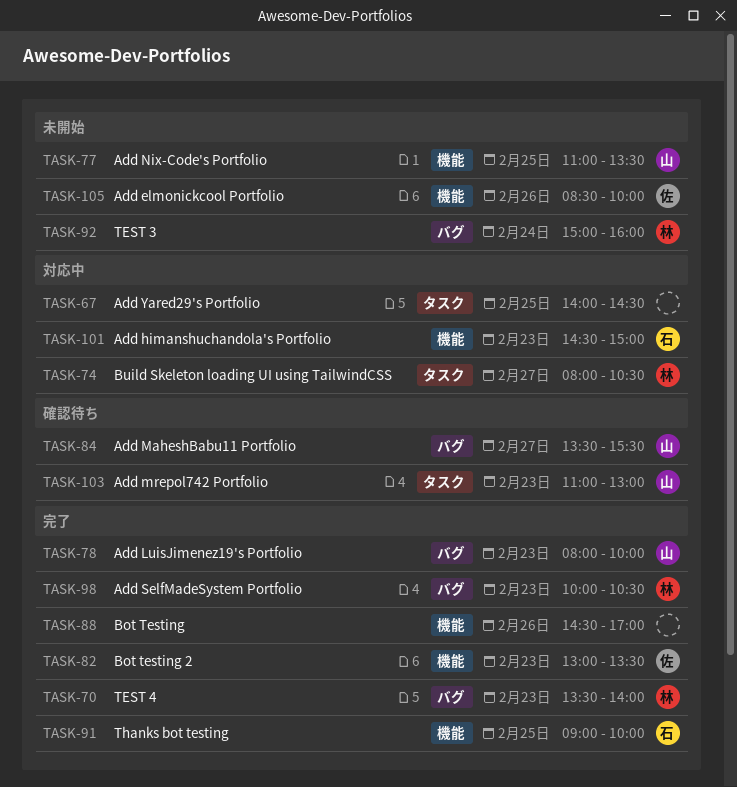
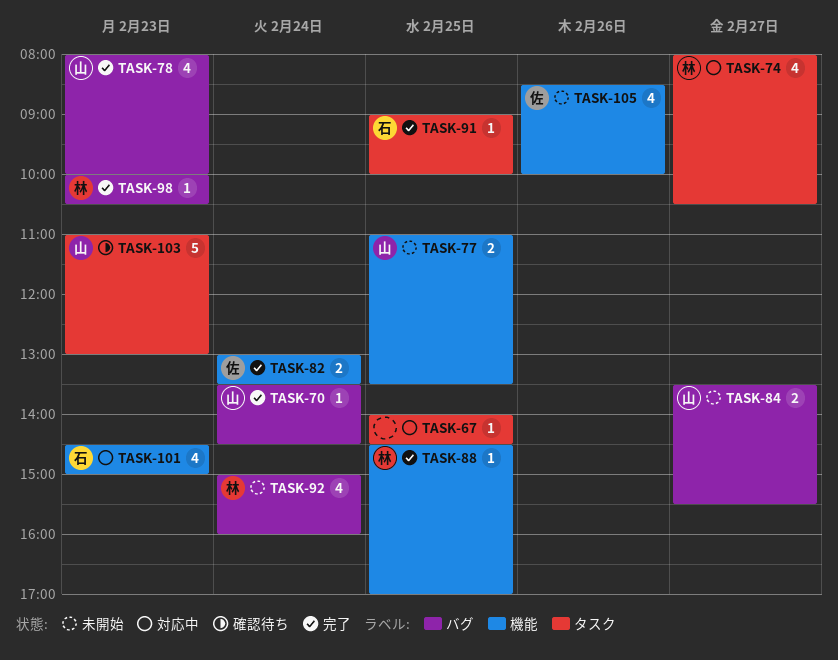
TASK-70, owner: 林 -> 山
TASK-70, day: Feb 23 -> Feb 24
TASK-70, ends: 14:00 -> 14:30
TASK-82, day: Feb 23 -> Feb 24
TASK-84, status: 確認待ち -> 未開始
TASK-88, owner: none -> 林
TASK-88, day: Feb 26 -> Feb 25
TASK-91, label: 機能 -> タスク

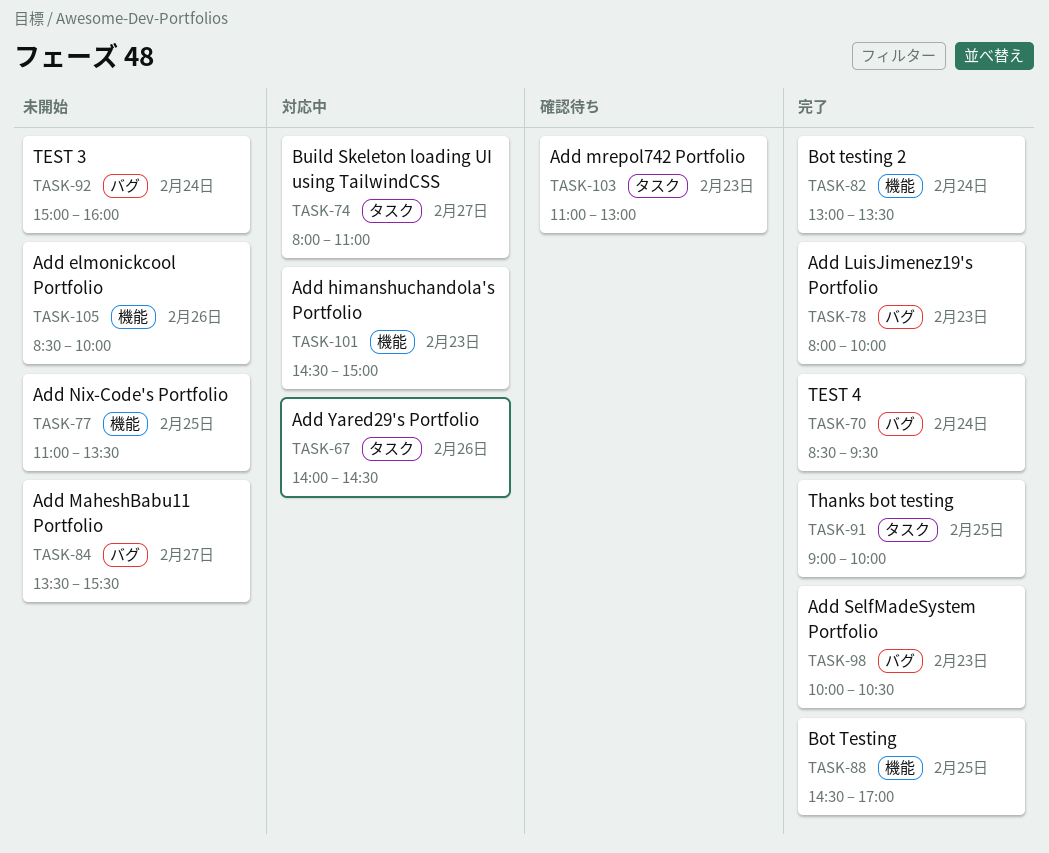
TASK-67, day: Feb 25 -> Feb 26
TASK-70, begins: 13:30 -> 08:30
TASK-70, ends: 14:30 -> 09:30
TASK-74, ends: 10:30 -> 11:00

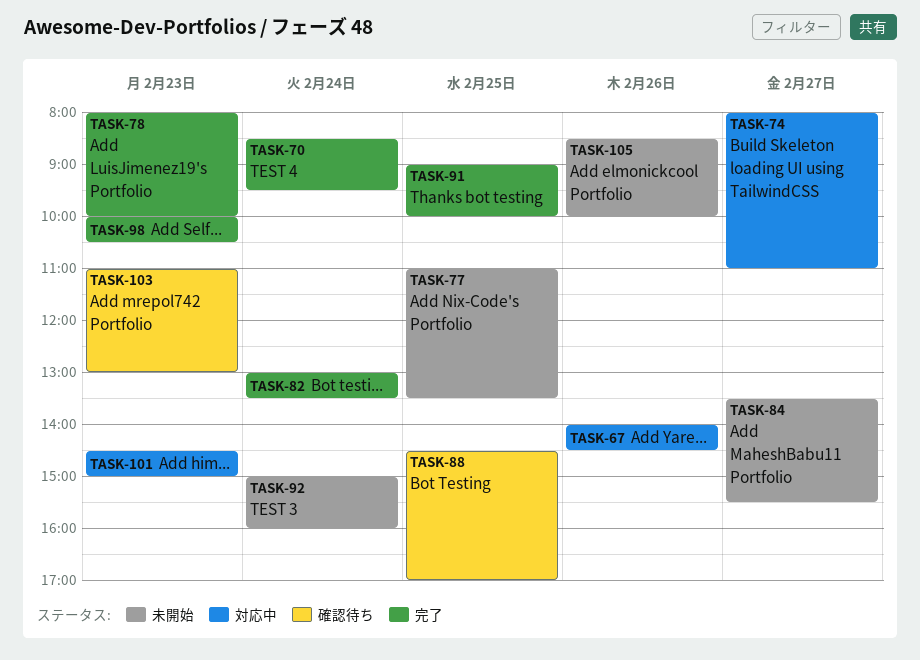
TASK-88, status: 完了 -> 確認待ち

